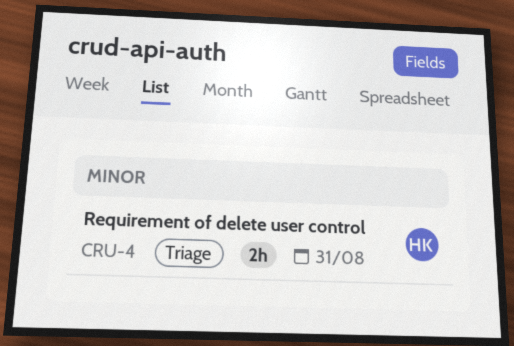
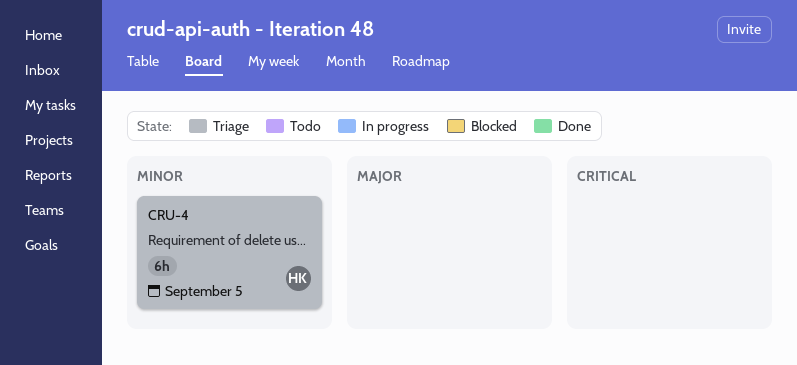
CRU-4, estimate: 2h -> 6h
CRU-4, due: Aug 31 -> Sep 5

